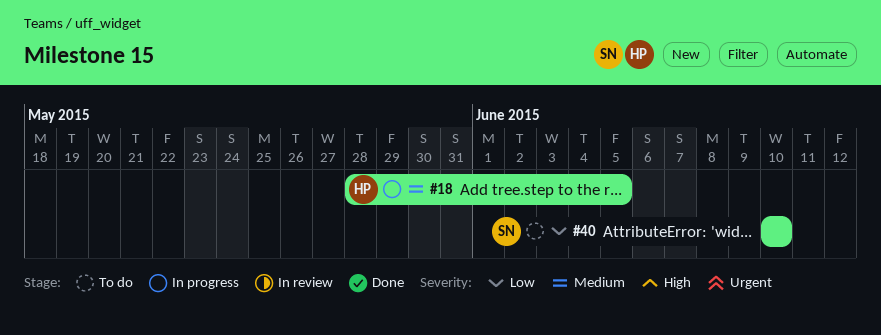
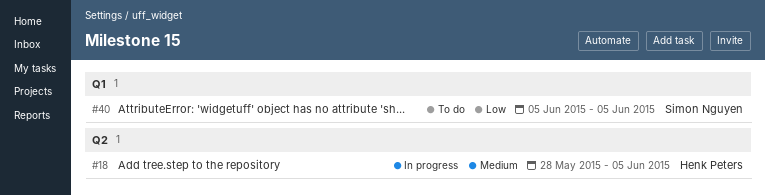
#40, start: Jun 10 -> Jun 5
#40, due: Jun 10 -> Jun 5

